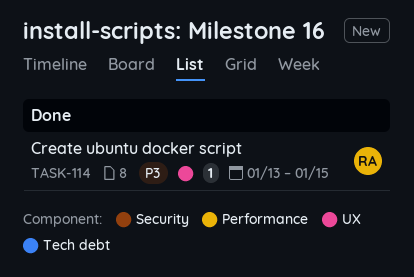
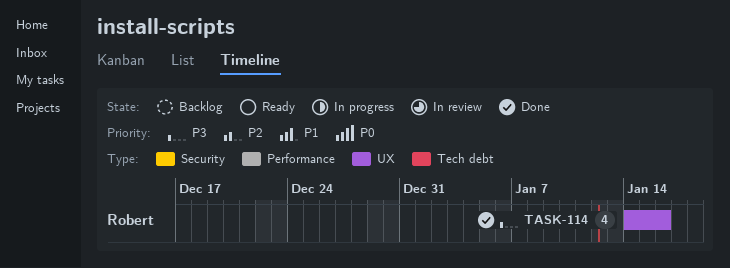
TASK-114, estimate: 1 -> 4
TASK-114, start: Jan 13 -> Jan 14
TASK-114, due: Jan 15 -> Jan 16

